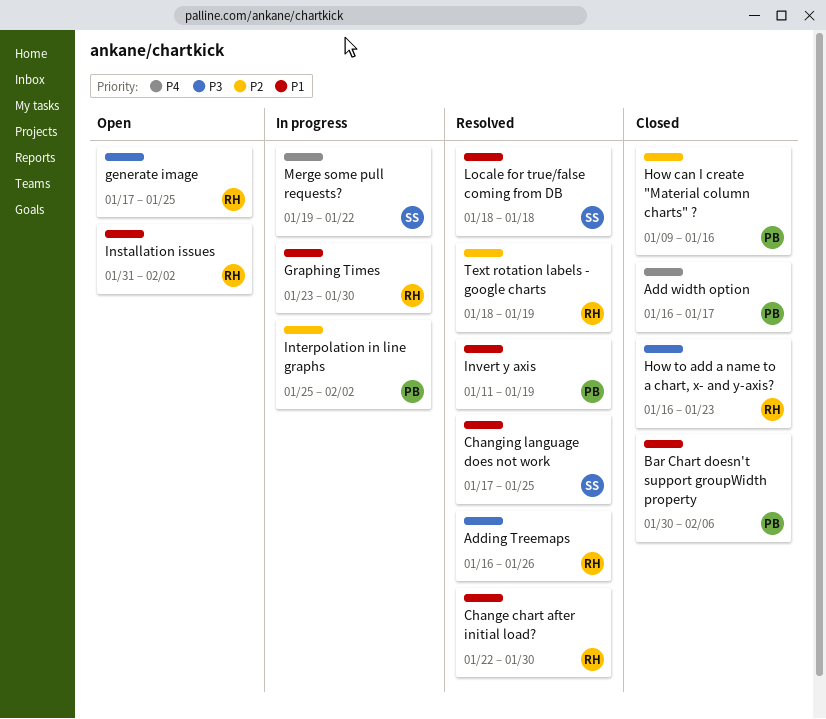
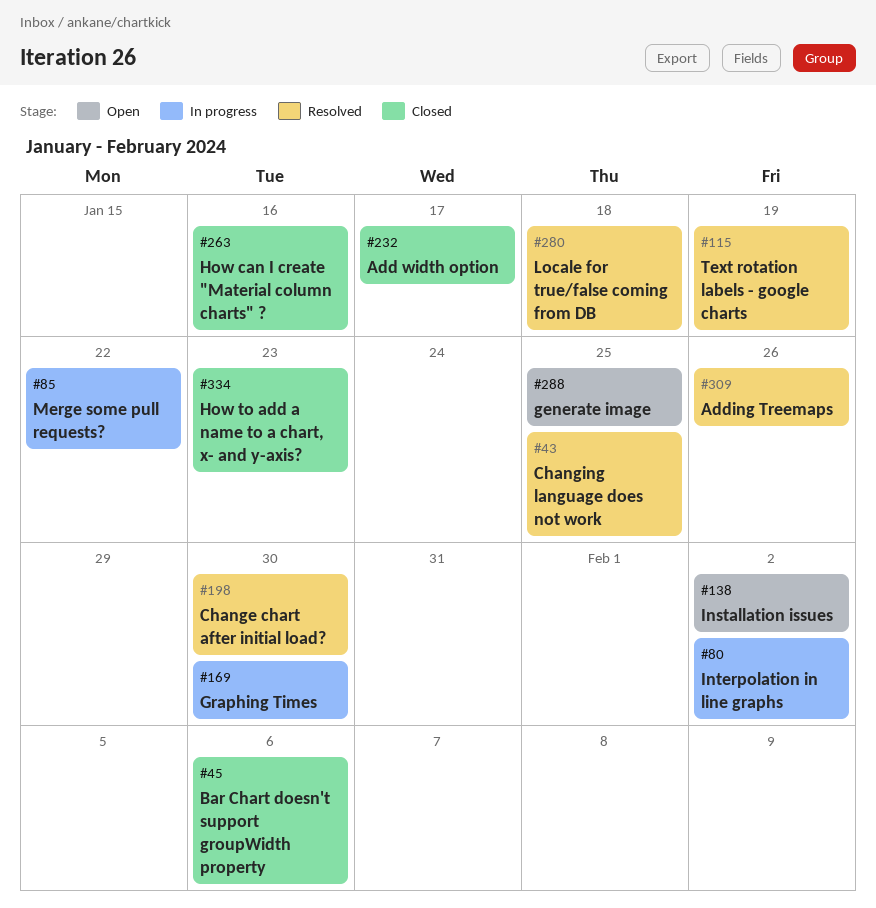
Invert y axis: present -> none

